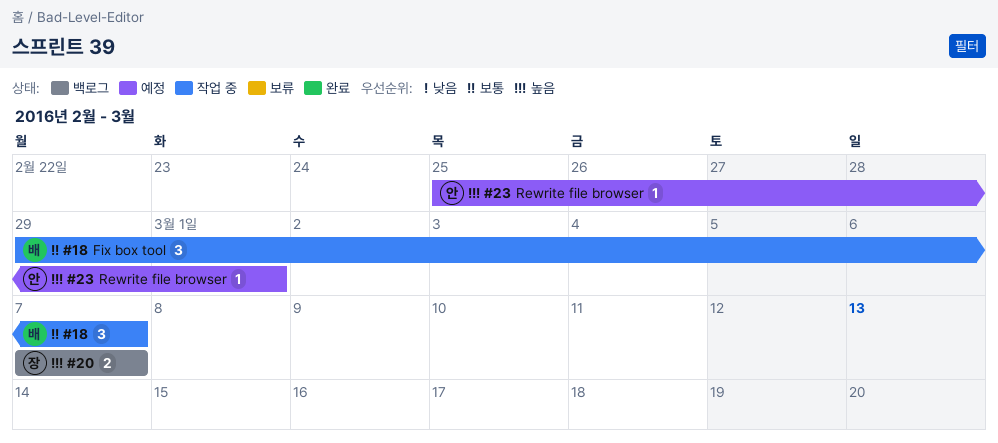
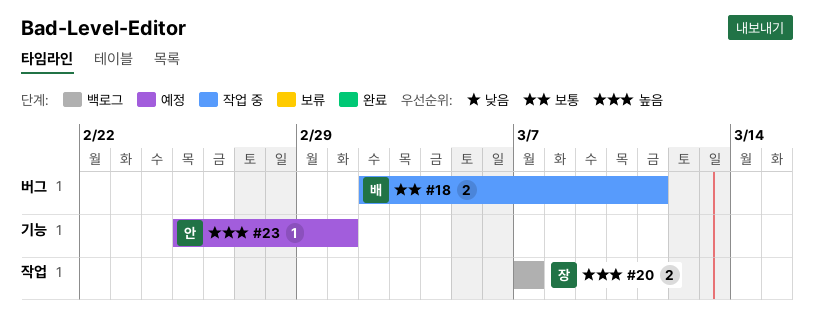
#18, estimate: 3 -> 2
#18, start: Feb 29 -> Mar 2
#18, due: Mar 7 -> Mar 11

